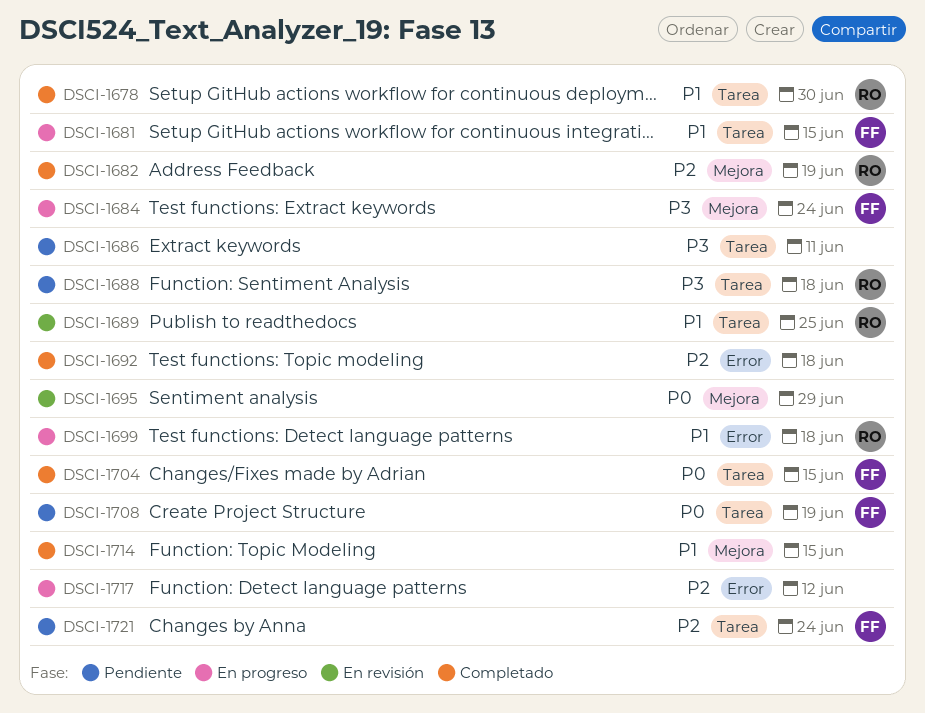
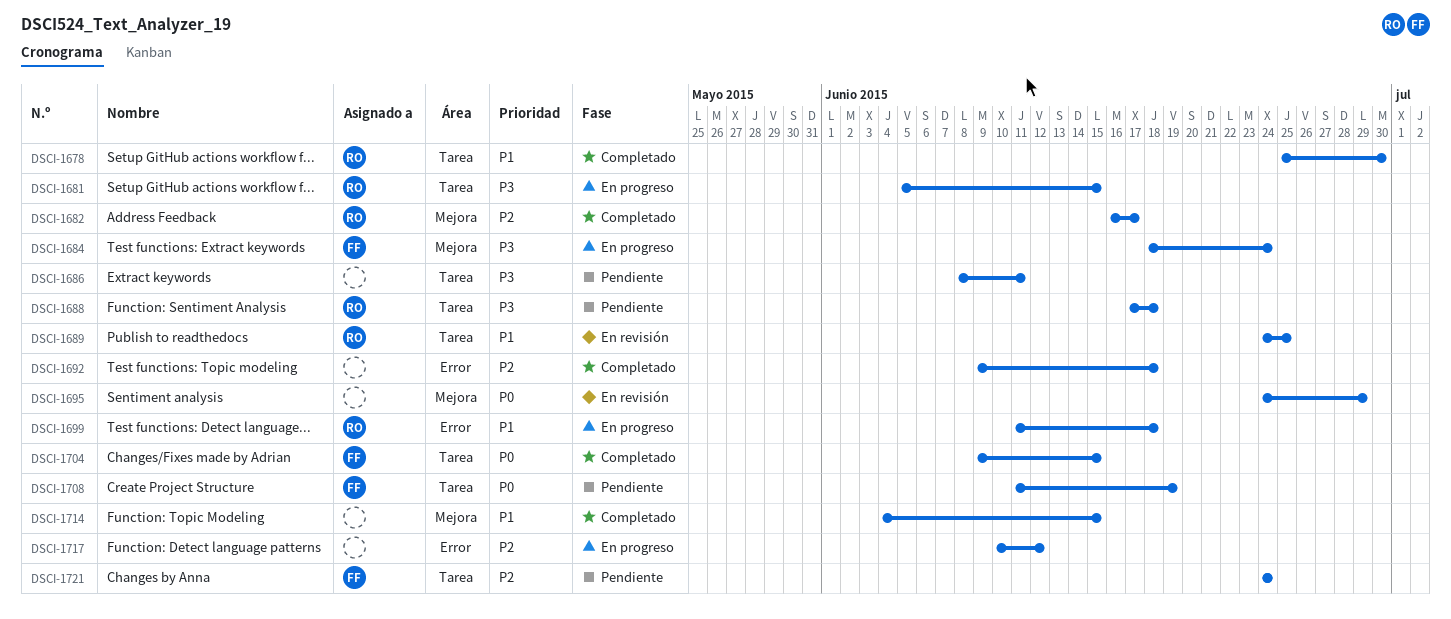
DSCI-1681, owner: FF -> RO
DSCI-1681, priority: P1 -> P3
DSCI-1682, due: Jun 19 -> Jun 17

